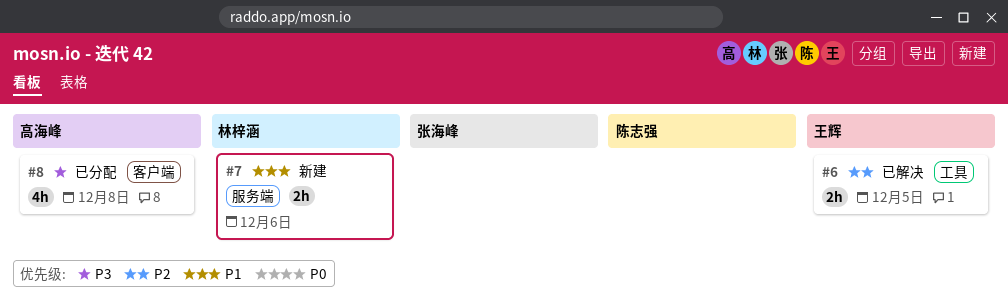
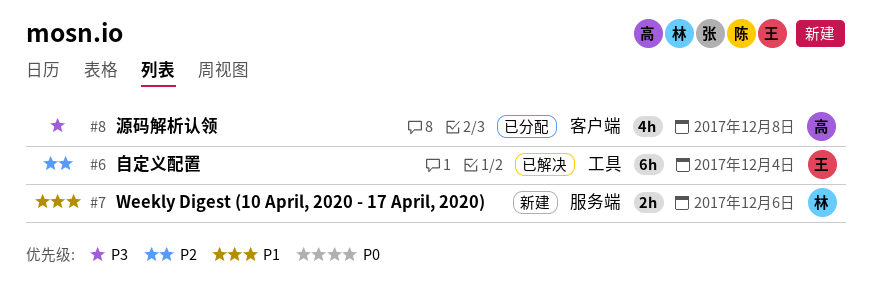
#6, estimate: 2h -> 6h
#6, due: Dec 5 -> Dec 4

